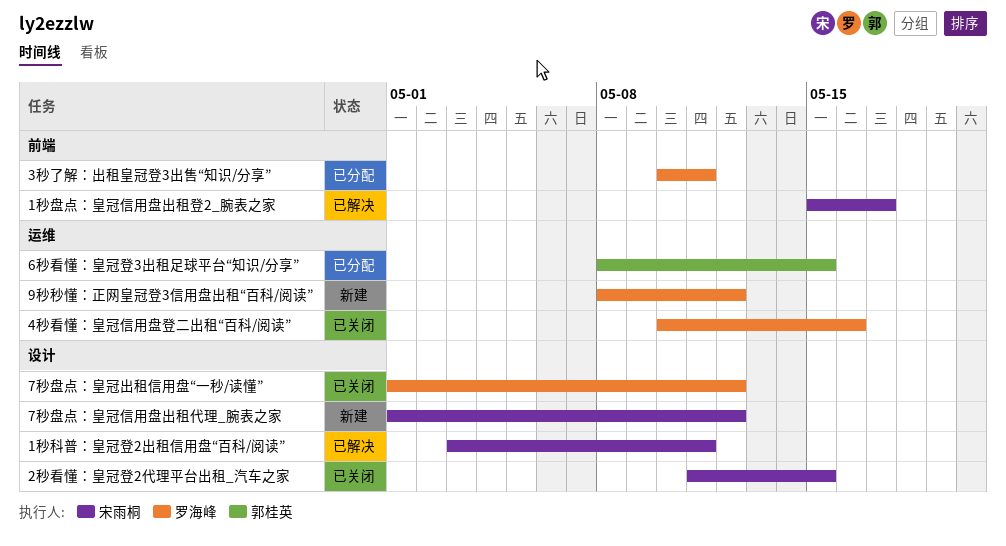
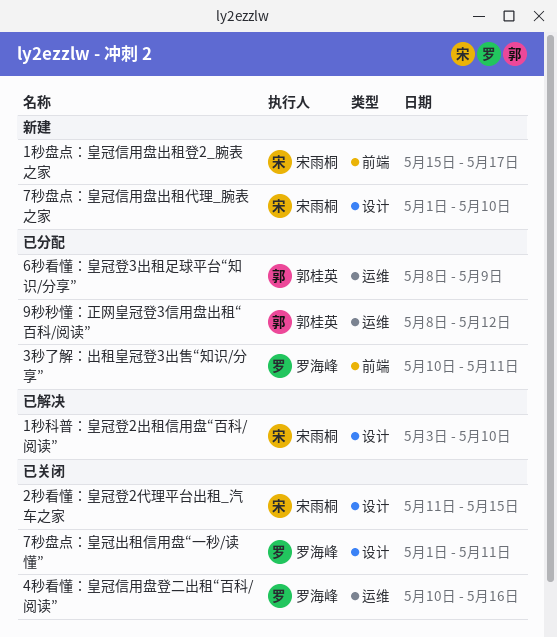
1秒盘点：皇冠信用盘出租登2_腕表之家, status: 已解决 -> 新建
1秒科普：皇冠登2出租信用盘“百科/阅读”, due: May 11 -> May 10
6秒看懂：皇冠登3出租足球平台“知识/分享”, due: May 15 -> May 9
7秒盘点：皇冠信用盘出租代理_腕表之家, due: May 12 -> May 10
7秒盘点：皇冠出租信用盘“一秒/读懂”, due: May 12 -> May 11
9秒秒懂：正网皇冠登3信用盘出租“百科/阅读”, status: 新建 -> 已分配
9秒秒懂：正网皇冠登3信用盘出租“百科/阅读”, owner: 罗海峰 -> 郭桂英

